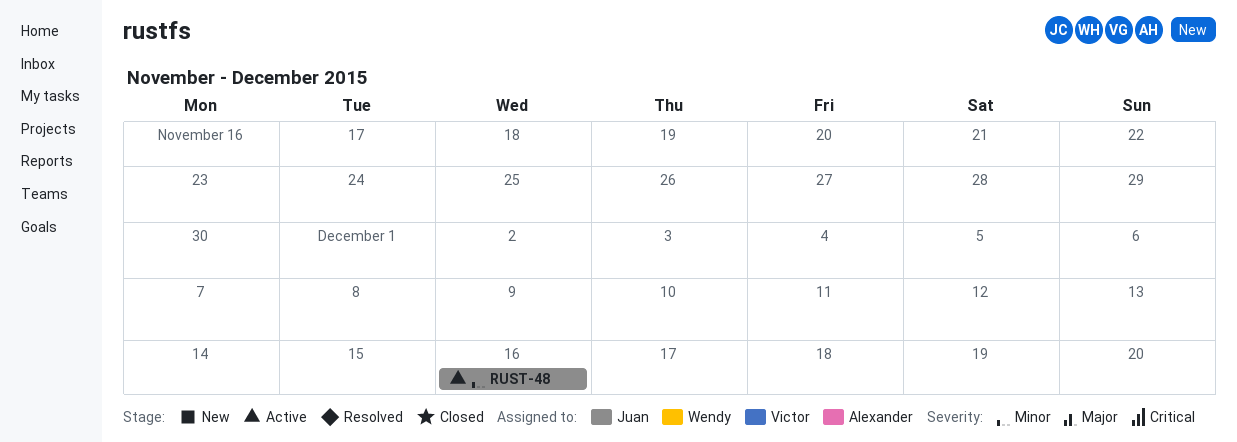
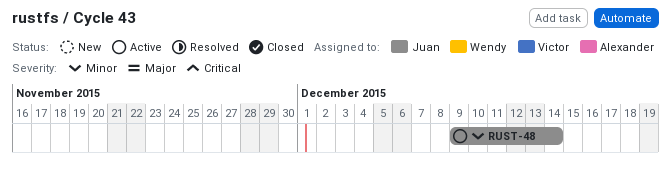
RUST-48, start: Dec 16 -> Dec 9
RUST-48, due: Dec 16 -> Dec 14

